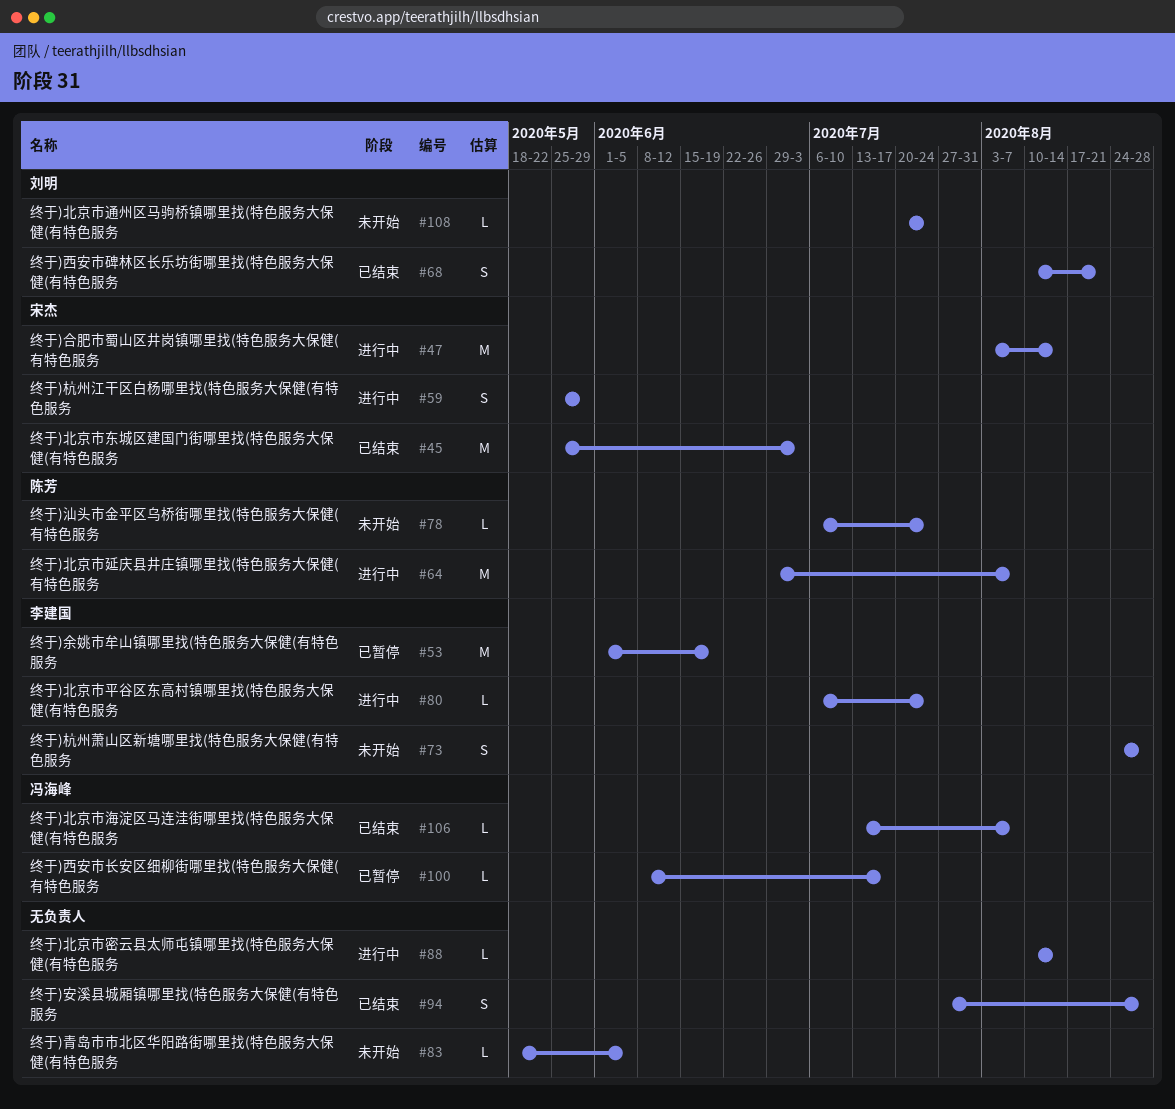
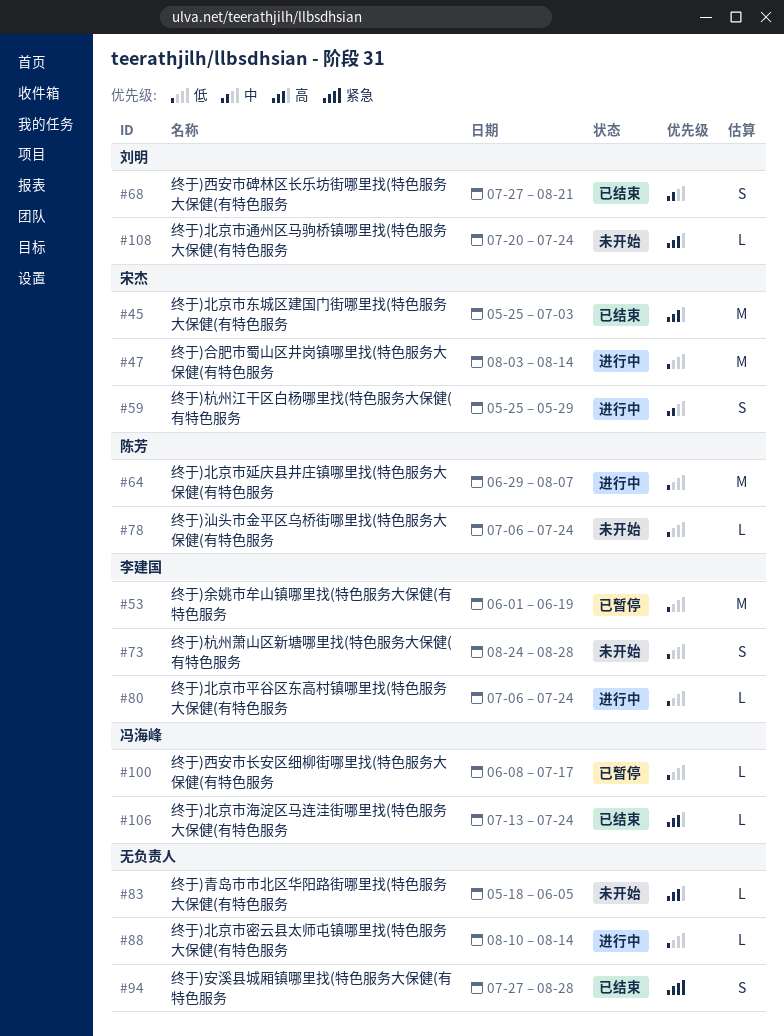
#68, start: Aug 10 -> Jul 27
#106, due: Aug 7 -> Jul 24

